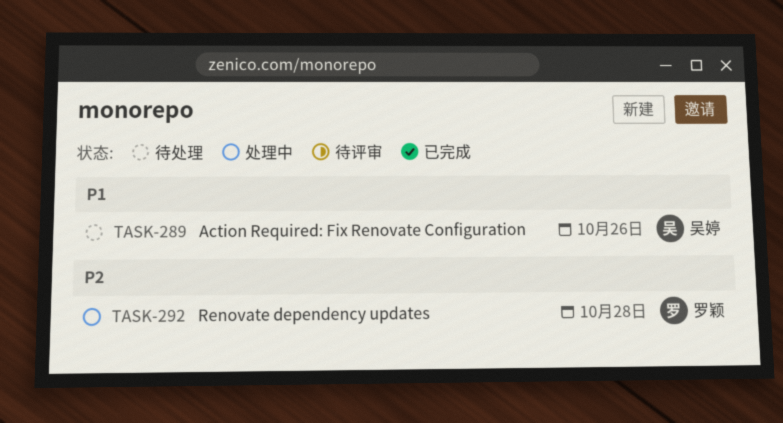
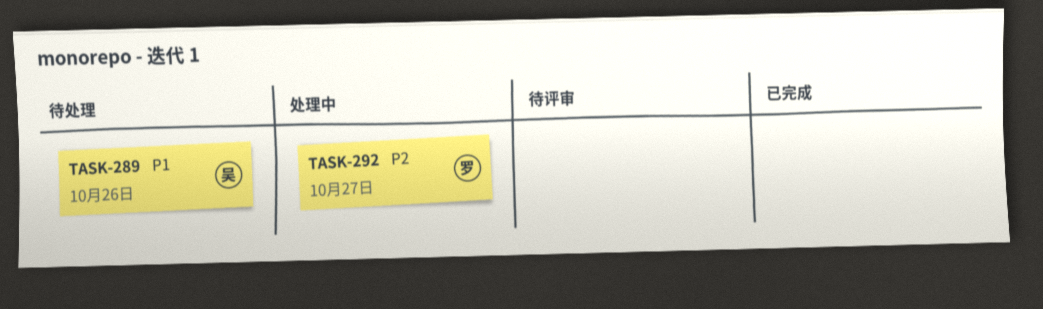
TASK-292, due: Oct 28 -> Oct 27

